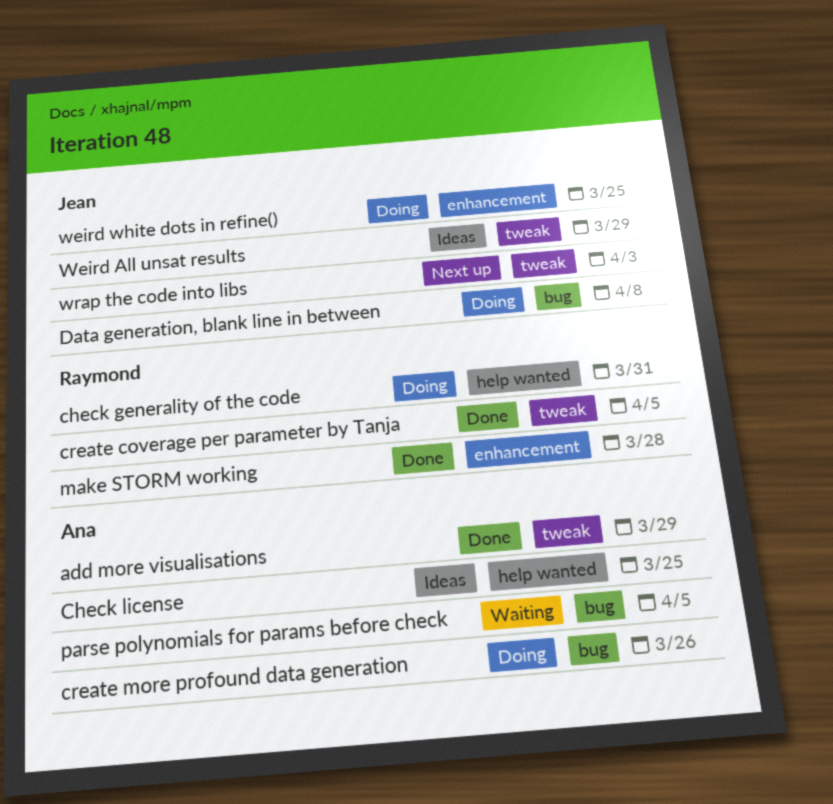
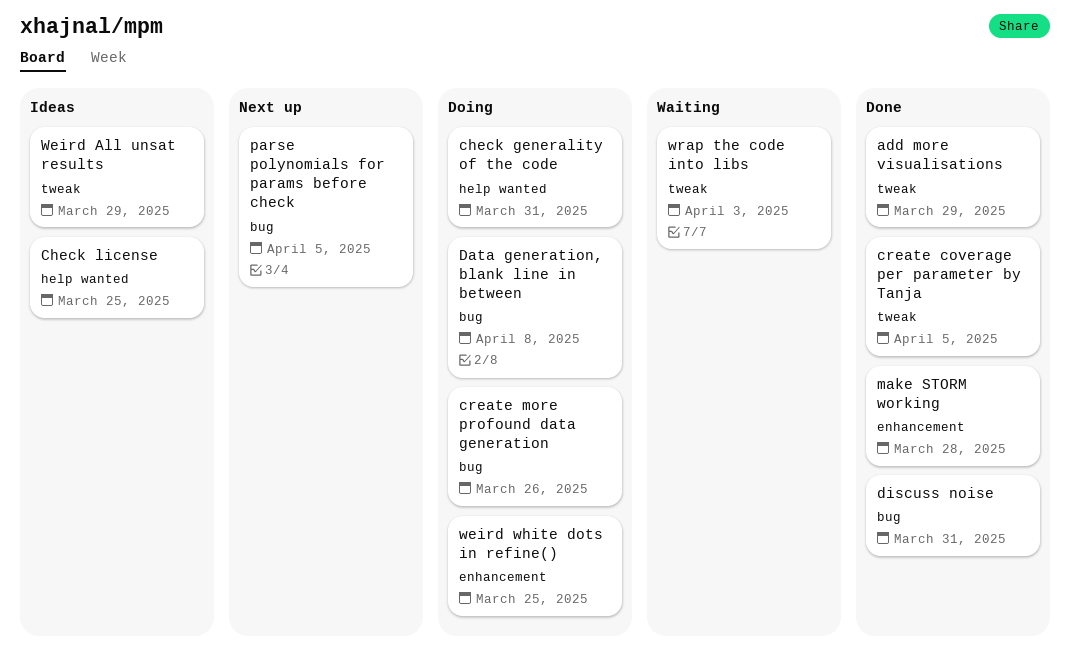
discuss noise: none -> present
parse polynomials for params before check, status: Waiting -> Next up
wrap the code into libs, status: Next up -> Waiting

